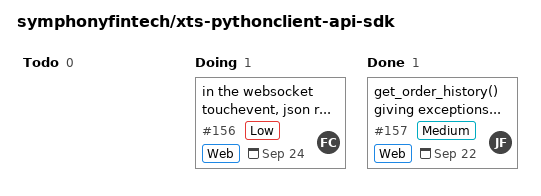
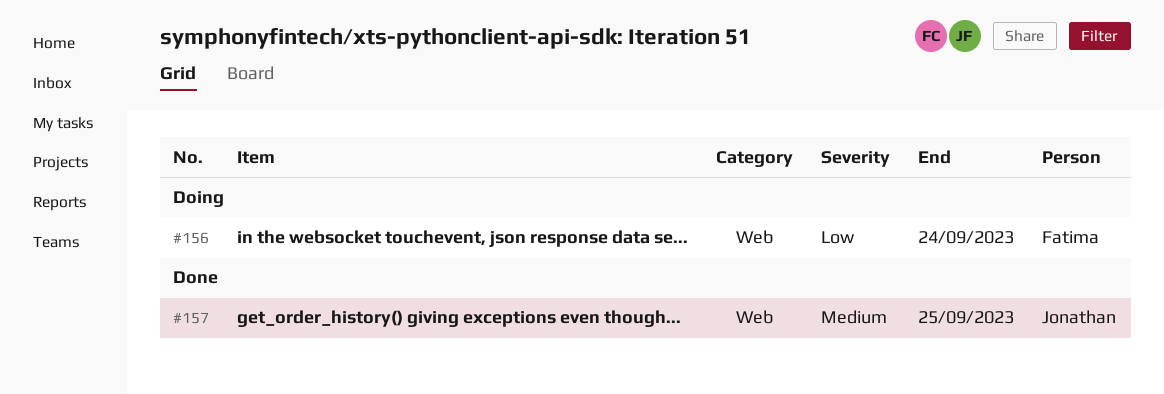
#157, due: Sep 22 -> Sep 25

